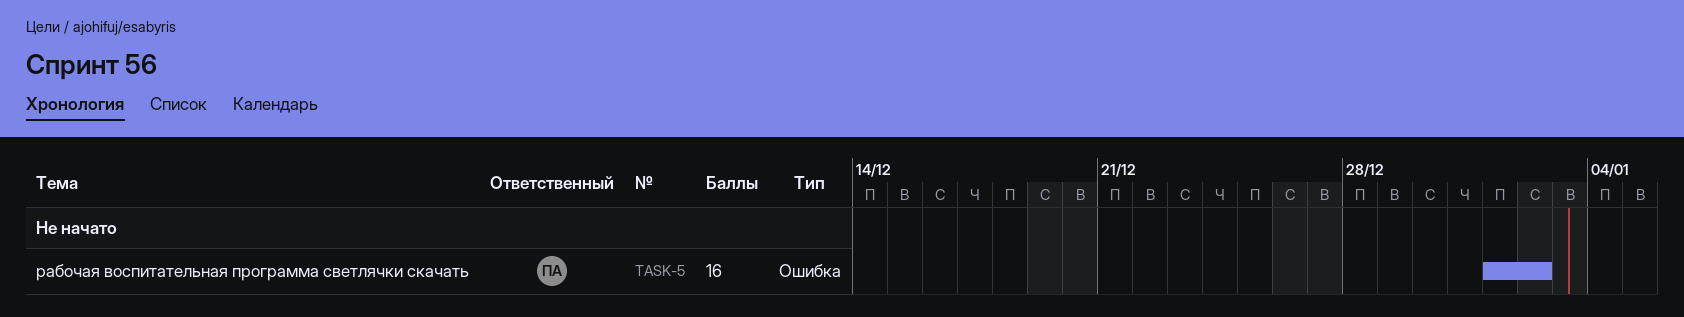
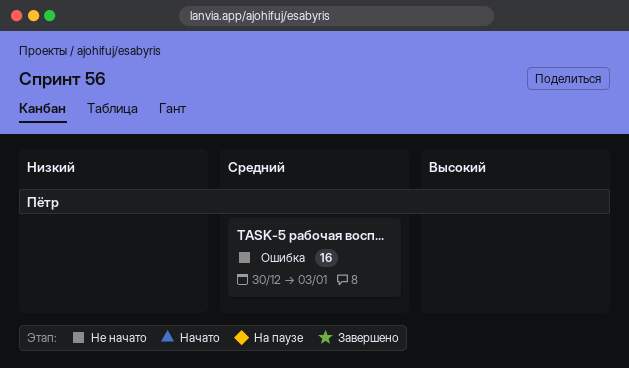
TASK-5, start: Jan 1 -> Dec 30
TASK-5, due: Jan 2 -> Jan 3

